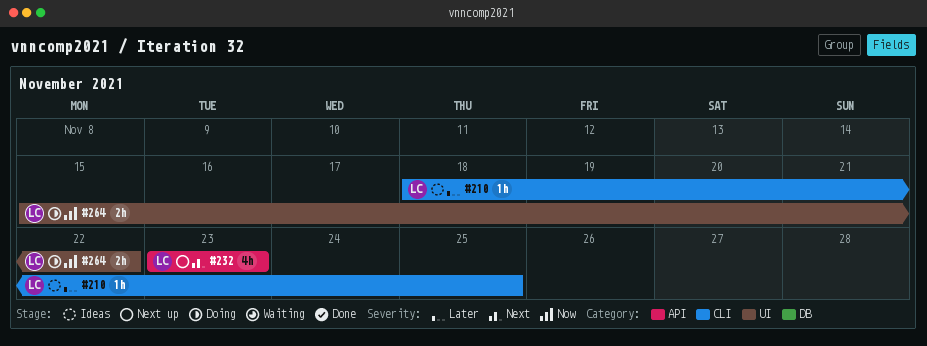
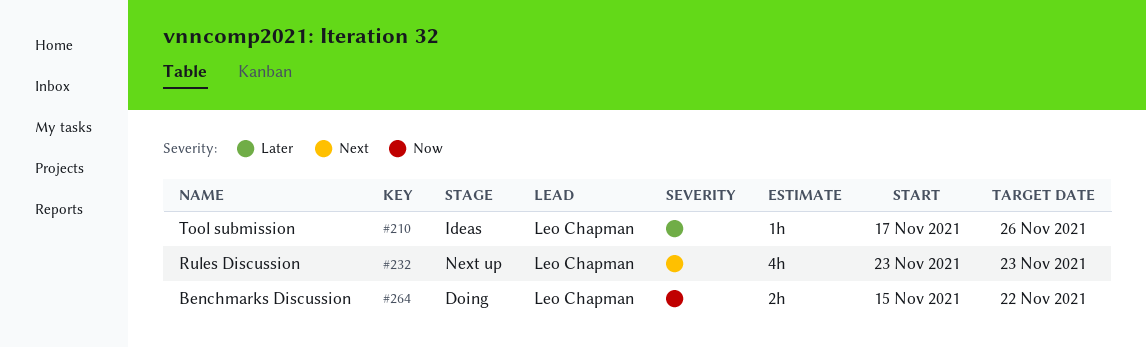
#210, start: Nov 18 -> Nov 17
#210, due: Nov 25 -> Nov 26

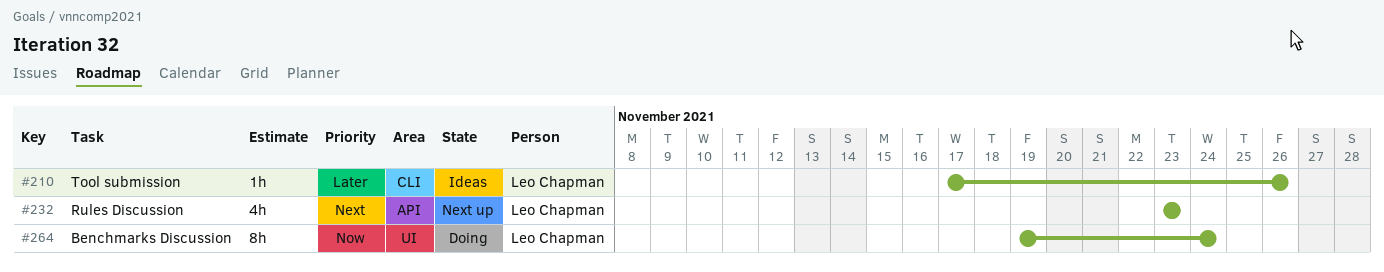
#264, estimate: 2h -> 8h
#264, start: Nov 15 -> Nov 19
#264, due: Nov 22 -> Nov 24

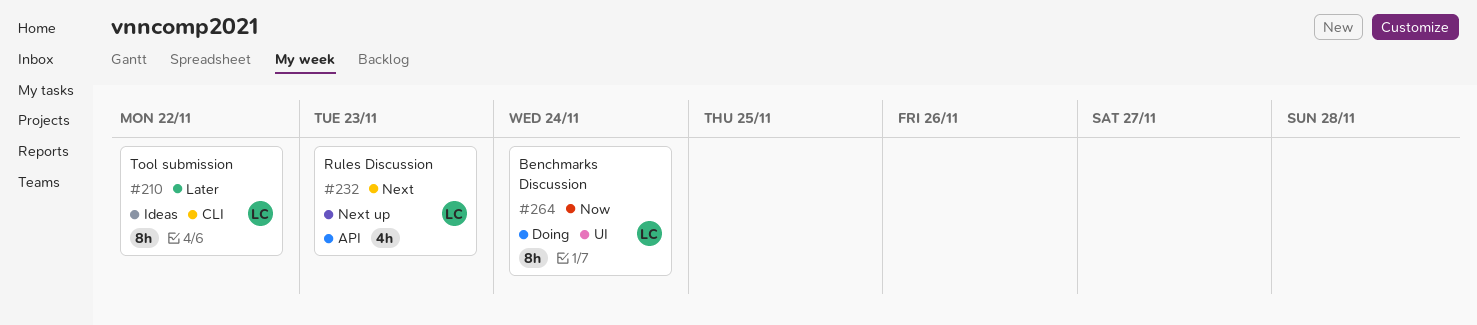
#210, estimate: 1h -> 8h
#210, due: Nov 26 -> Nov 22

